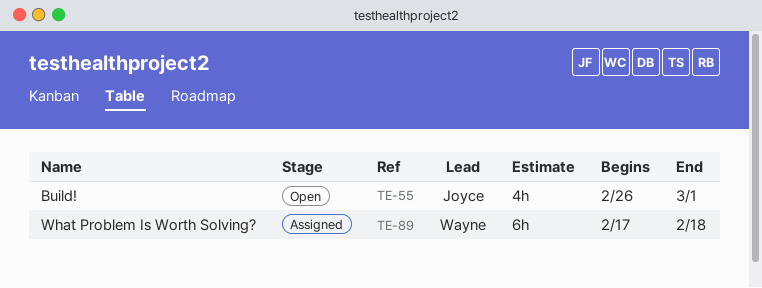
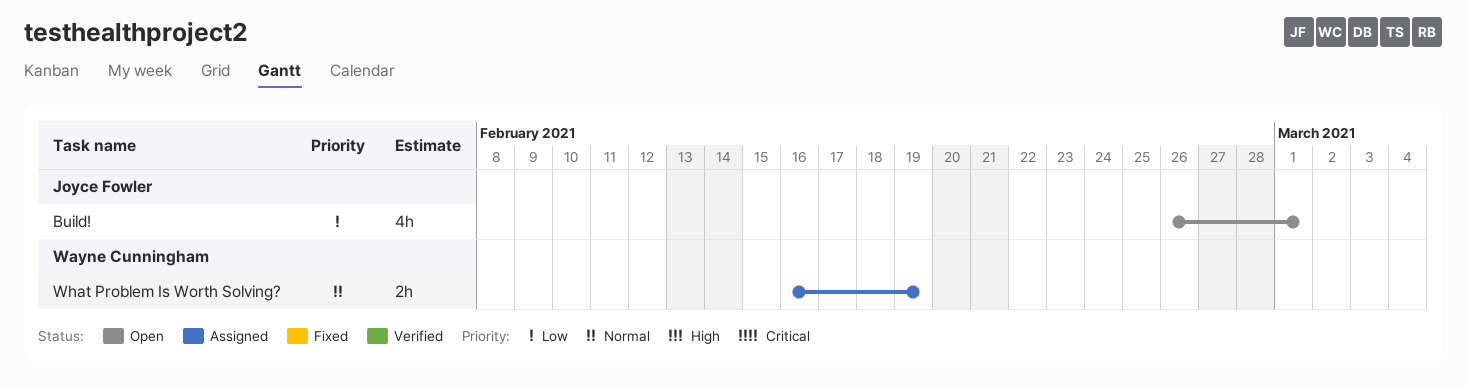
What Problem Is Worth Solving?, estimate: 6h -> 2h
What Problem Is Worth Solving?, start: Feb 17 -> Feb 16
What Problem Is Worth Solving?, due: Feb 18 -> Feb 19

